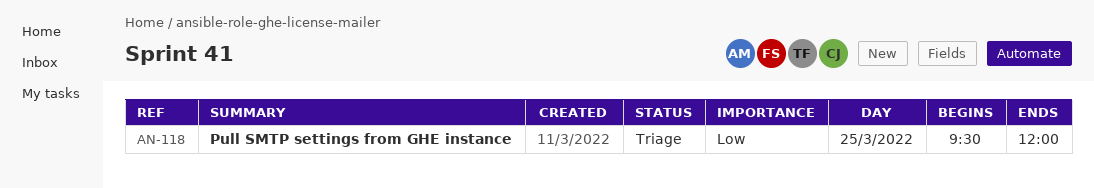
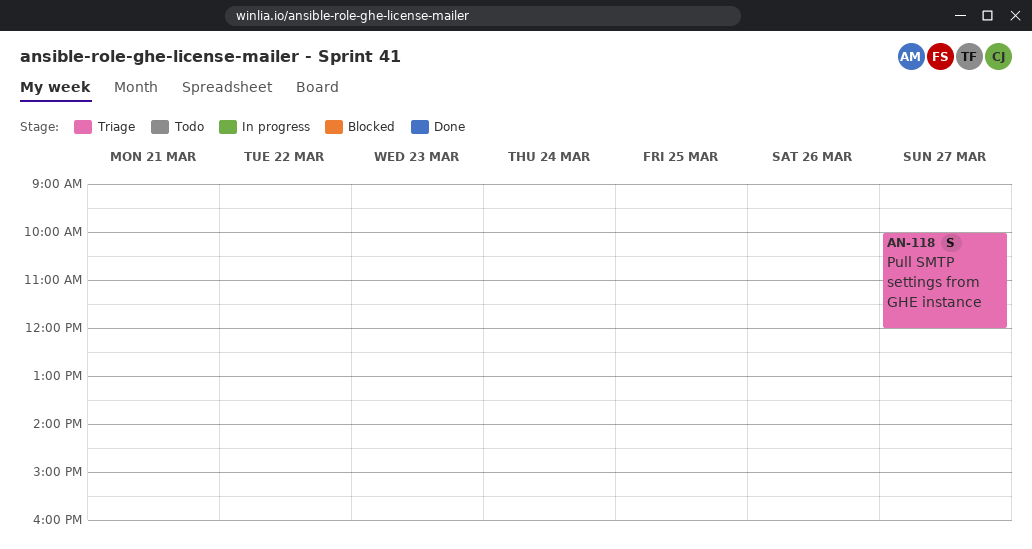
AN-118, day: Mar 25 -> Mar 27
AN-118, begins: 09:30 -> 10:00

